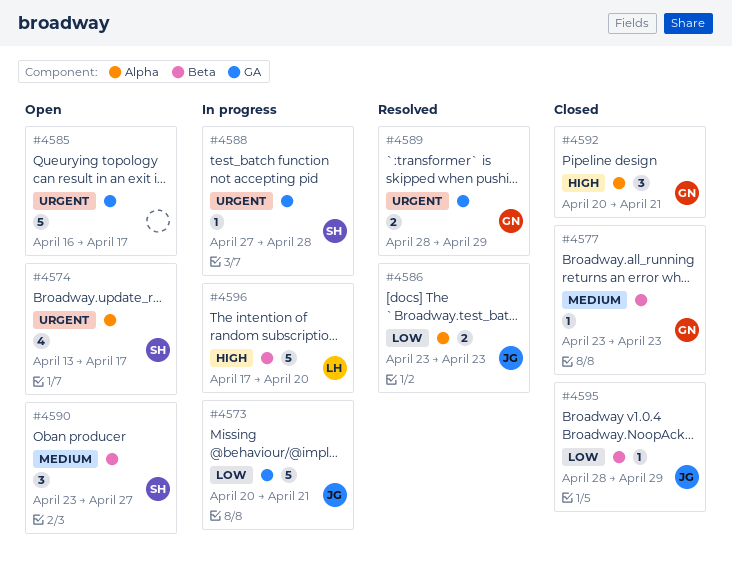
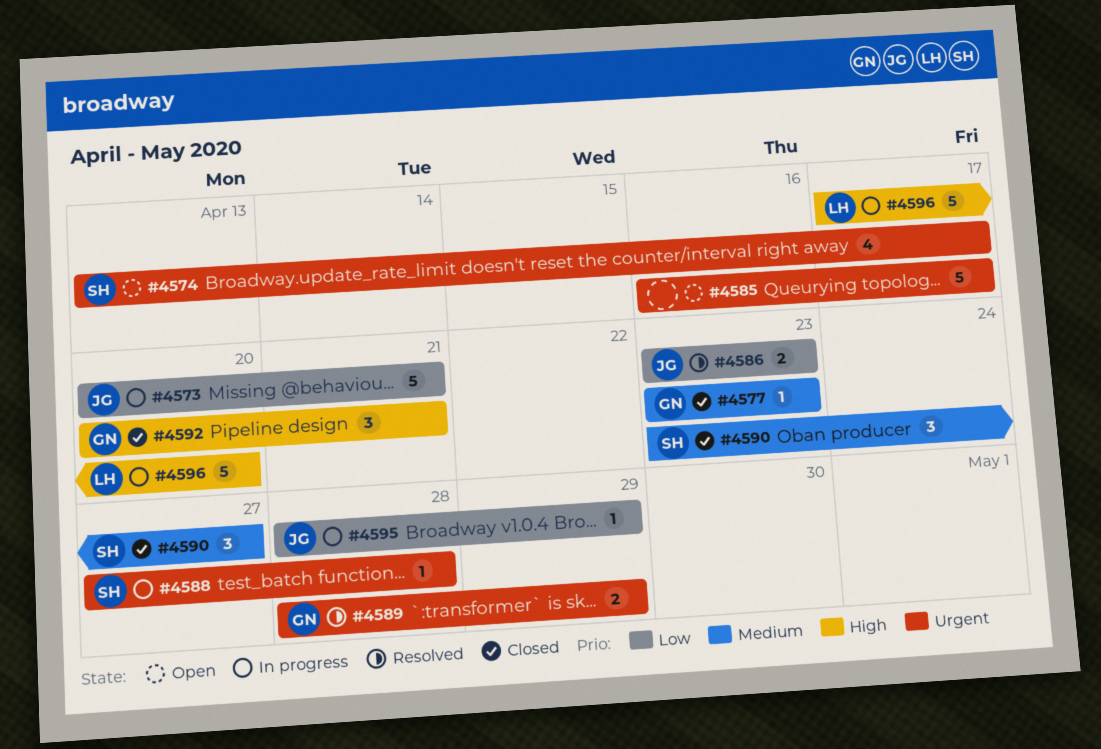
#4590, status: Open -> Closed
#4595, status: Closed -> In progress

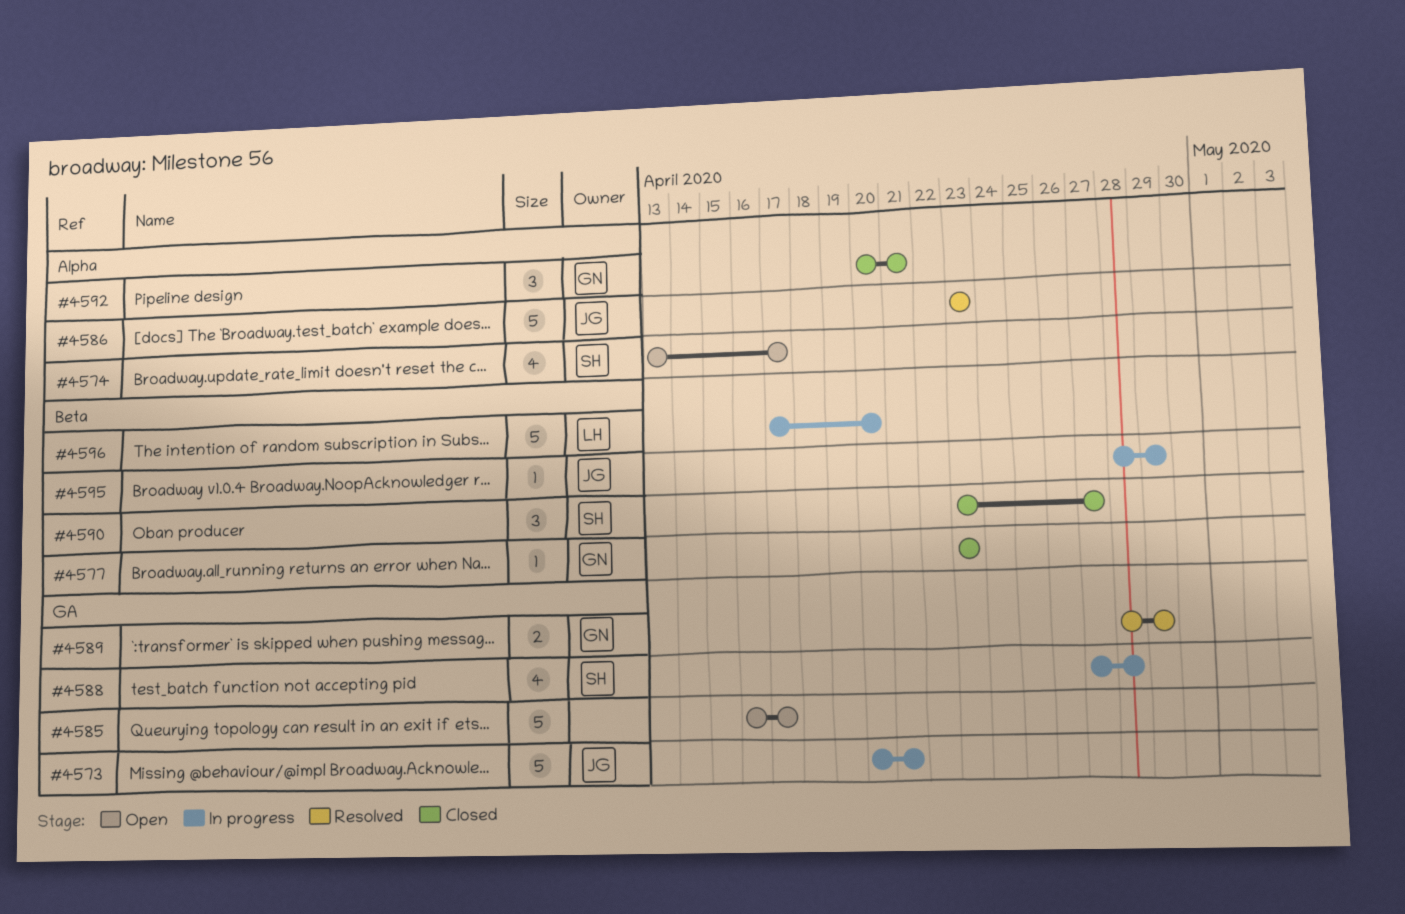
#4586, estimate: 2 -> 5
#4588, estimate: 1 -> 4

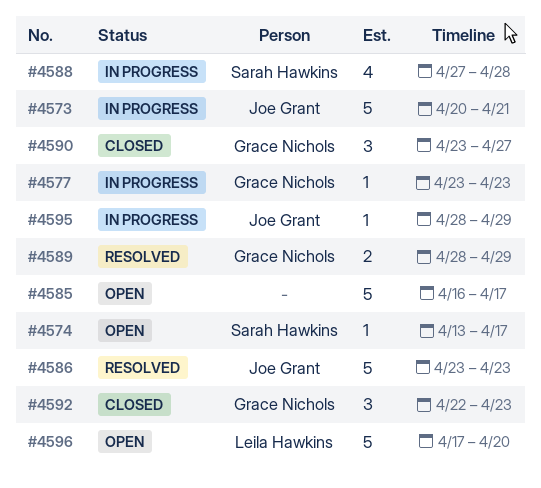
#4574, estimate: 4 -> 1
#4577, status: Closed -> In progress
#4590, owner: Sarah Hawkins -> Grace Nichols
#4592, start: Apr 20 -> Apr 22
#4592, due: Apr 21 -> Apr 23
#4596, status: In progress -> Open

